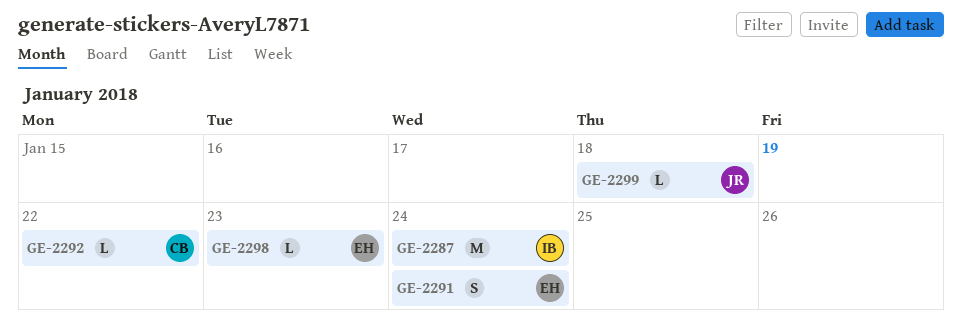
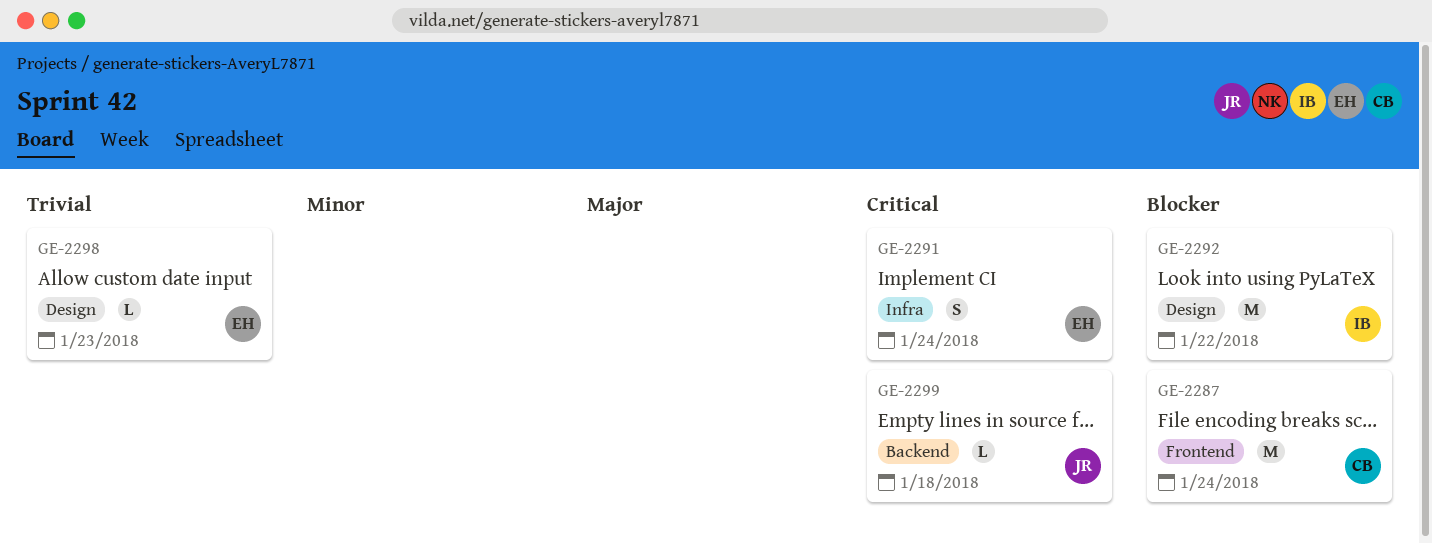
GE-2287, owner: IB -> CB
GE-2292, owner: CB -> IB
GE-2292, estimate: L -> M

